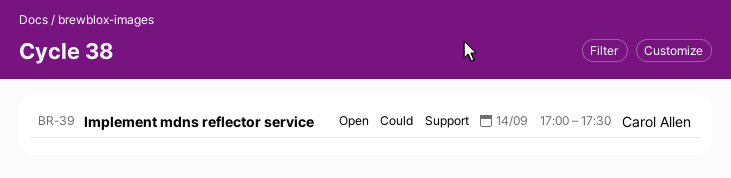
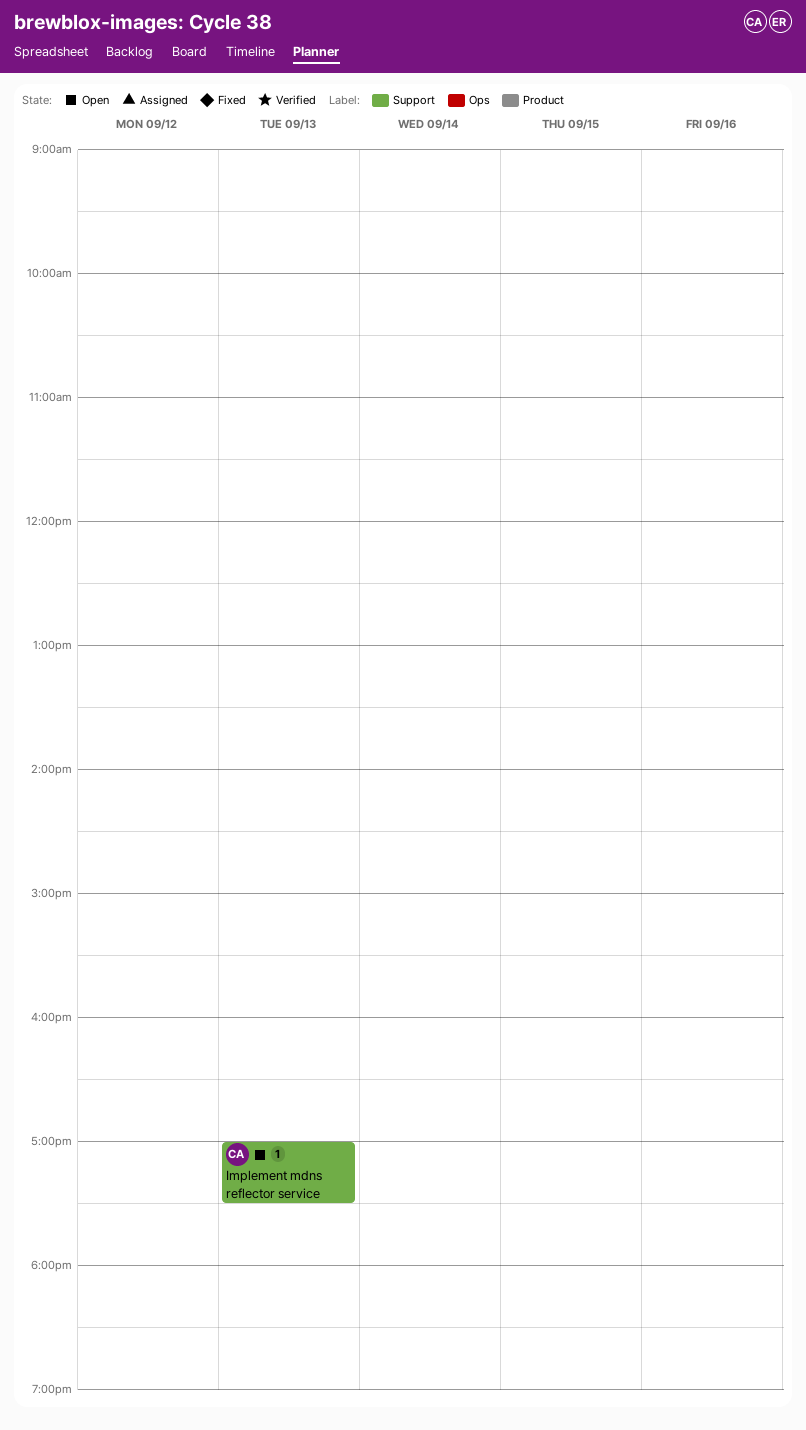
Implement mdns reflector service, day: Sep 14 -> Sep 13

